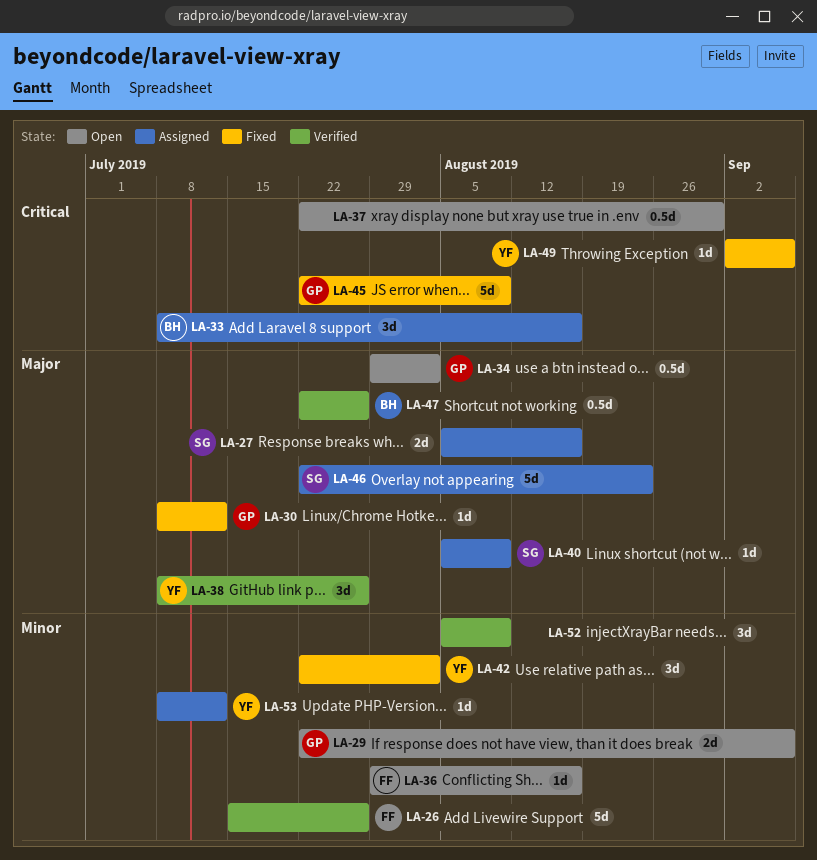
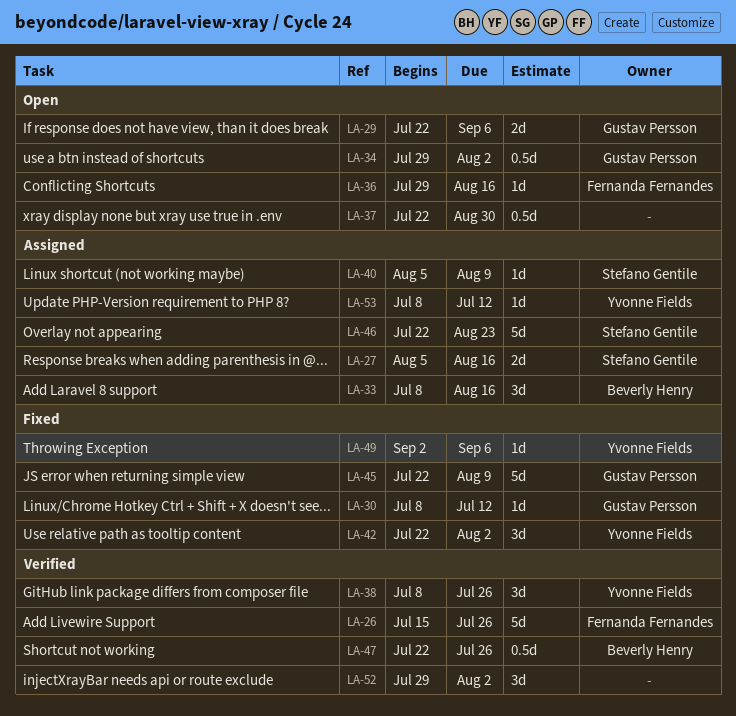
LA-52, start: Aug 5 -> Jul 29
LA-52, due: Aug 9 -> Aug 2

